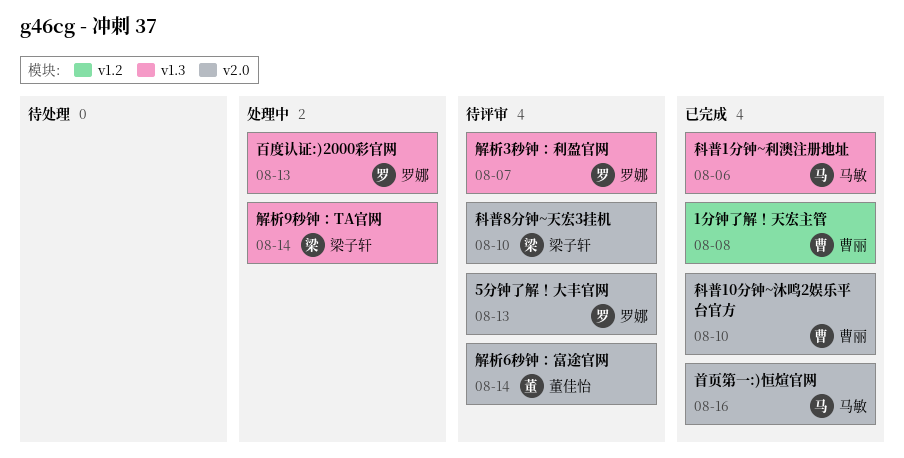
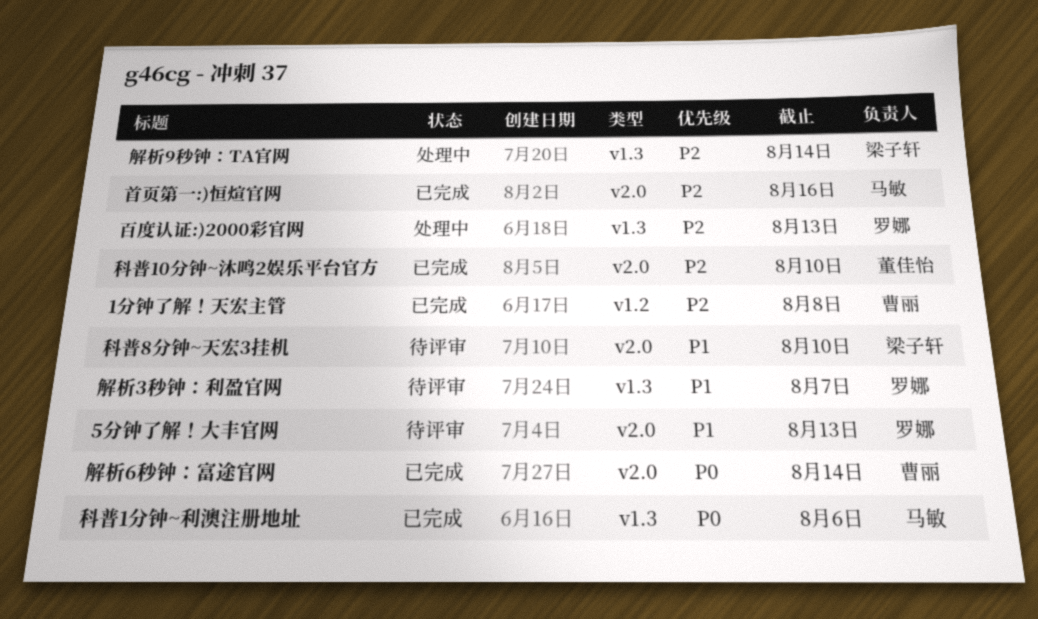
科普10分钟~沐鸣2娱乐平台官方, owner: 曹丽 -> 董佳怡
解析6秒钟：富途官网, status: 待评审 -> 已完成
解析6秒钟：富途官网, owner: 董佳怡 -> 曹丽

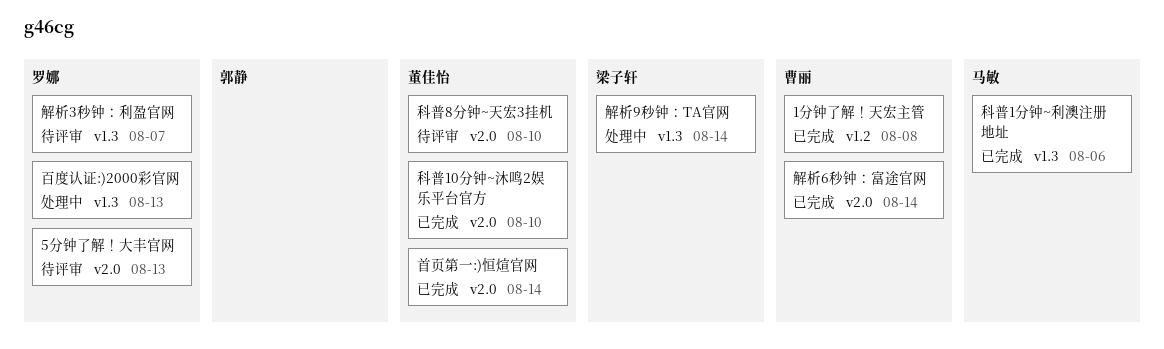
科普8分钟~天宏3挂机, owner: 梁子轩 -> 董佳怡
首页第一:)恒煊官网, owner: 马敏 -> 董佳怡
首页第一:)恒煊官网, due: Aug 16 -> Aug 14

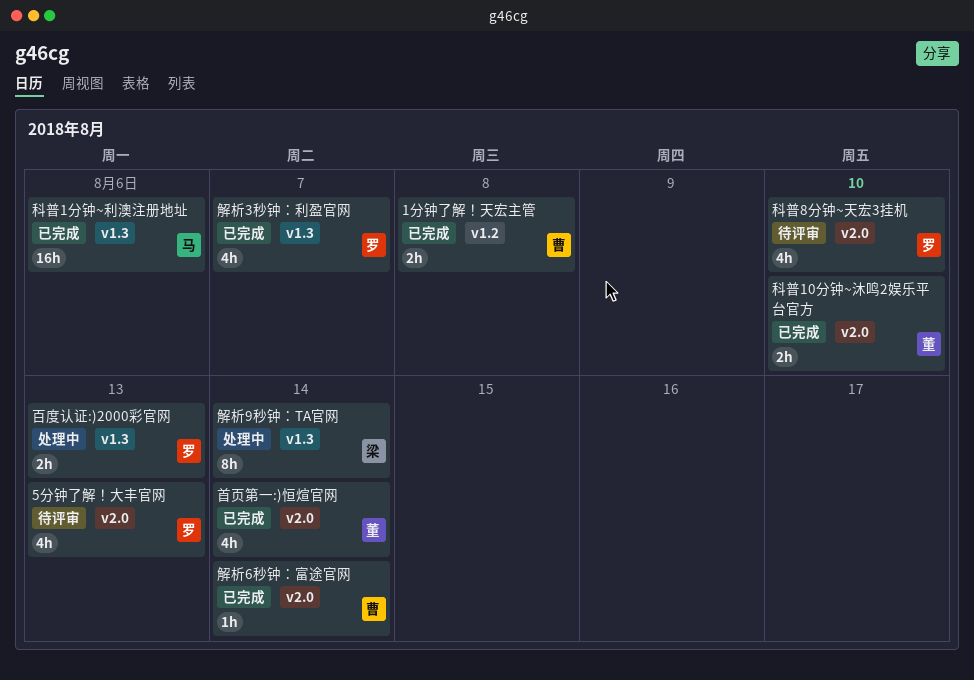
科普8分钟~天宏3挂机, owner: 董佳怡 -> 罗娜
解析3秒钟：利盈官网, status: 待评审 -> 已完成

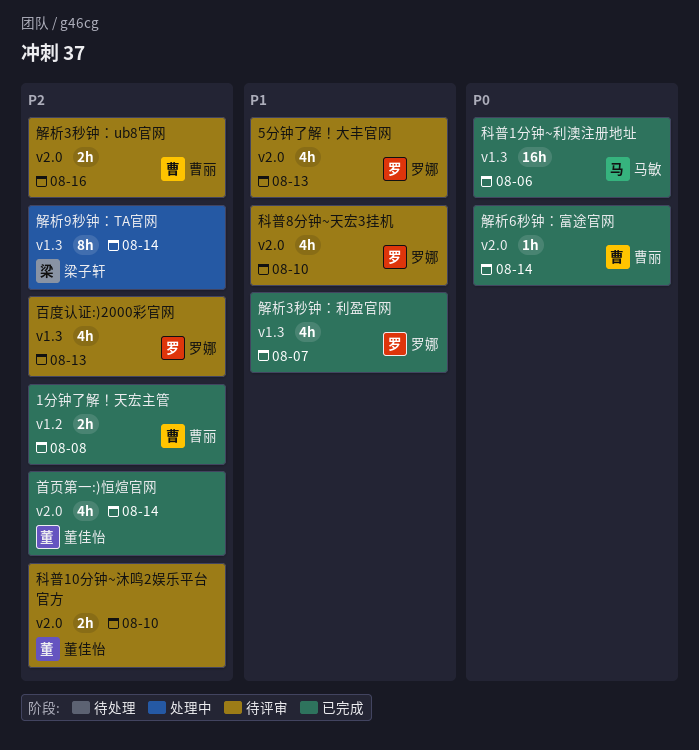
百度认证:)2000彩官网, status: 处理中 -> 待评审
百度认证:)2000彩官网, estimate: 2h -> 4h
科普10分钟~沐鸣2娱乐平台官方, status: 已完成 -> 待评审
解析3秒钟：ub8官网: none -> present

